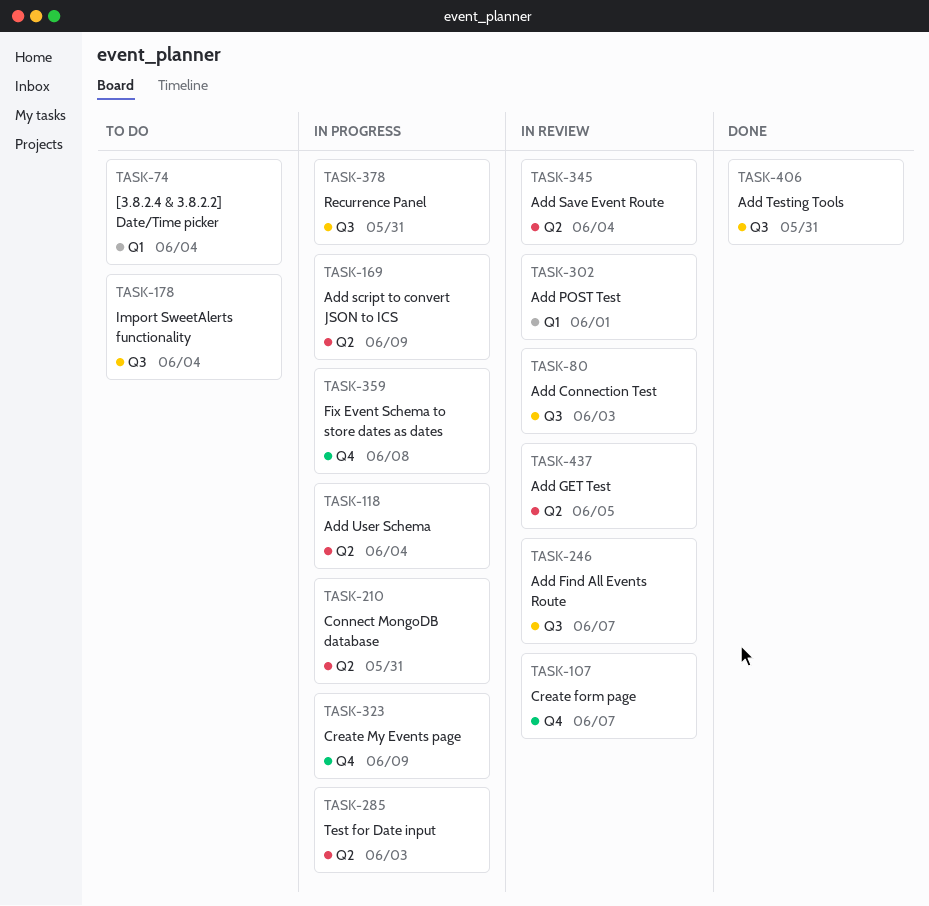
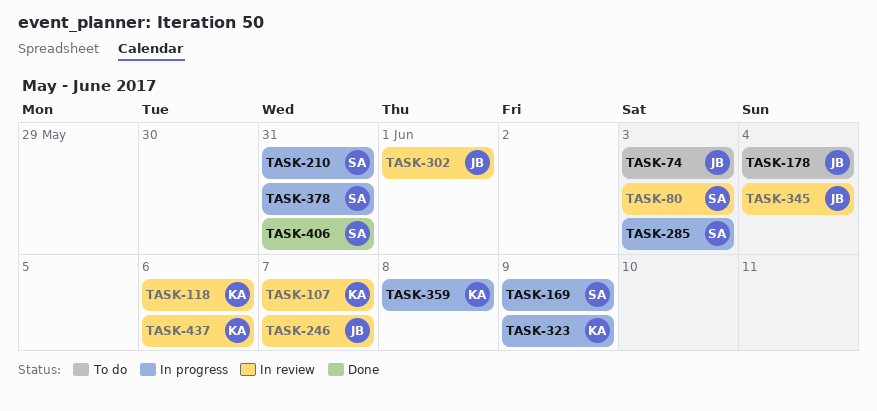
TASK-74, due: Jun 4 -> Jun 3
TASK-118, status: In progress -> In review
TASK-118, due: Jun 4 -> Jun 6
TASK-437, due: Jun 5 -> Jun 6

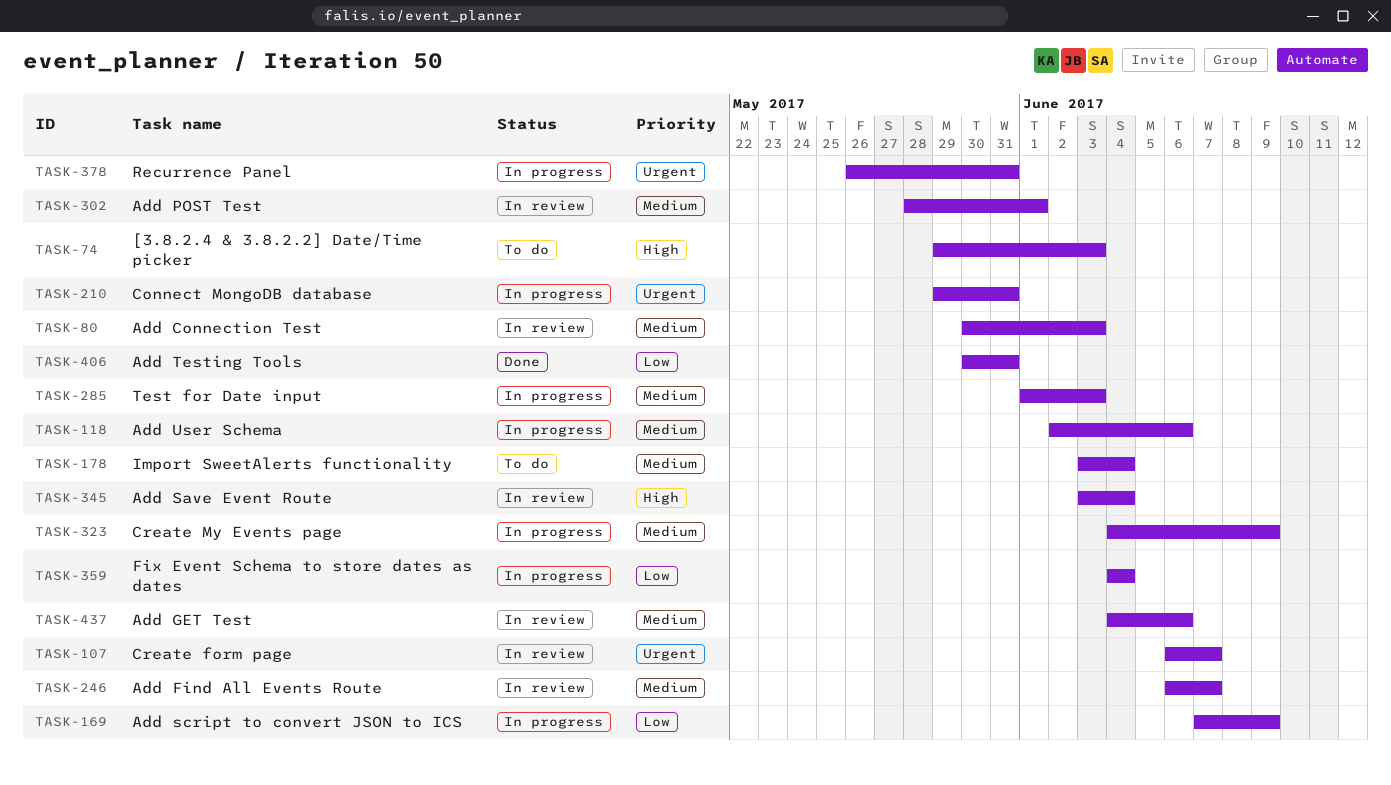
TASK-118, status: In review -> In progress
TASK-359, due: Jun 8 -> Jun 4

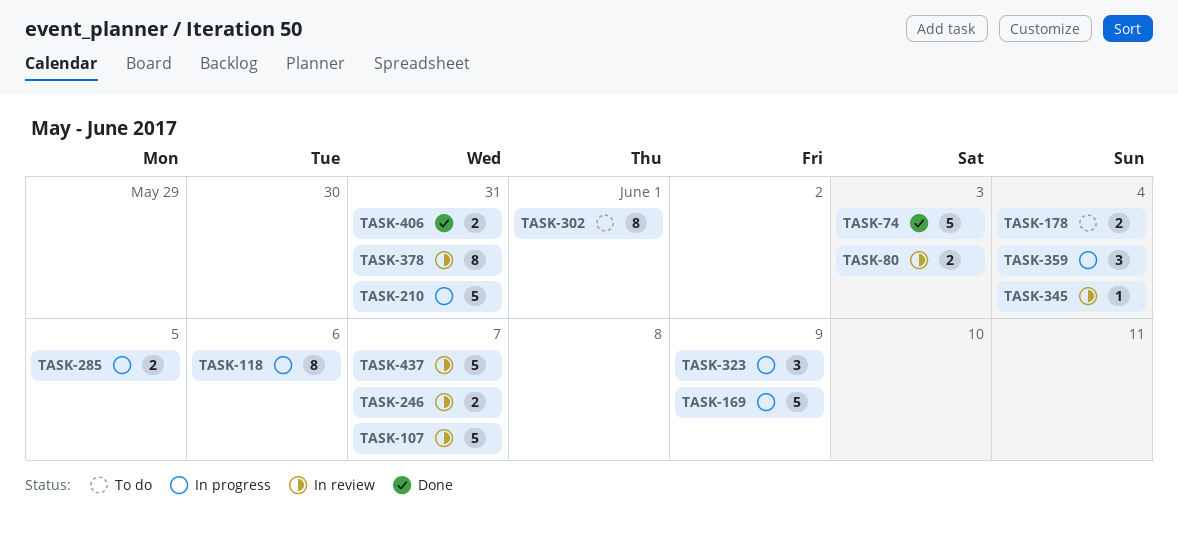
TASK-74, status: To do -> Done
TASK-285, due: Jun 3 -> Jun 5
TASK-302, status: In review -> To do
TASK-378, status: In progress -> In review
TASK-437, due: Jun 6 -> Jun 7

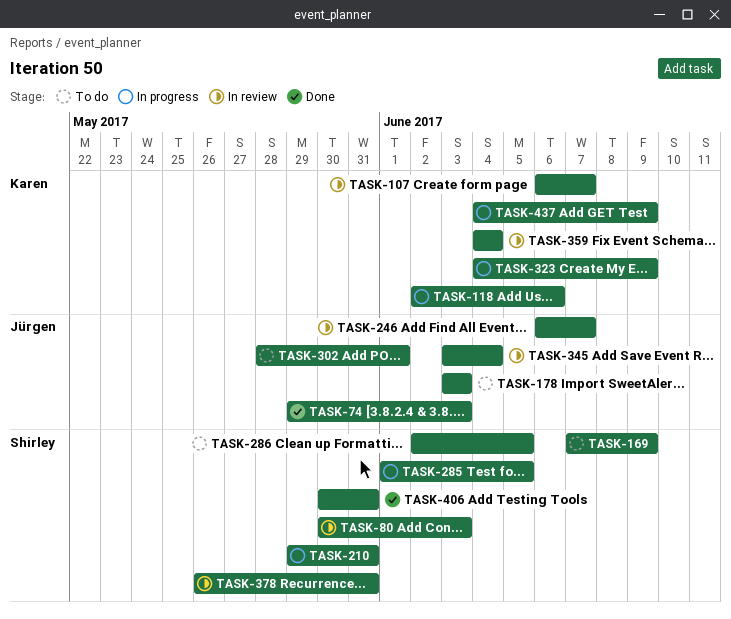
TASK-169, status: In progress -> To do
TASK-178, due: Jun 4 -> Jun 3
TASK-286: none -> present
TASK-359, status: In progress -> In review
TASK-437, status: In review -> In progress
TASK-437, due: Jun 7 -> Jun 9

